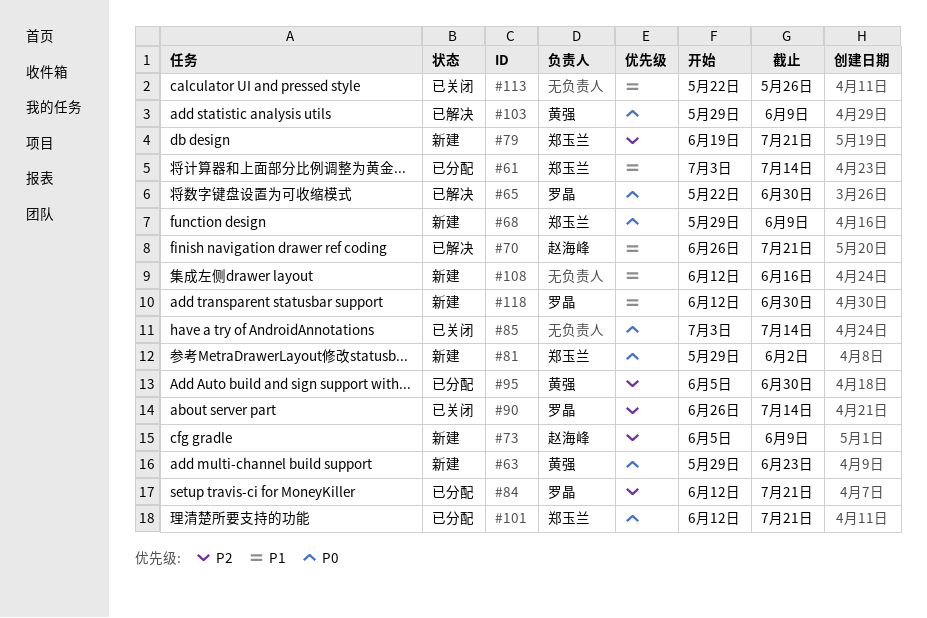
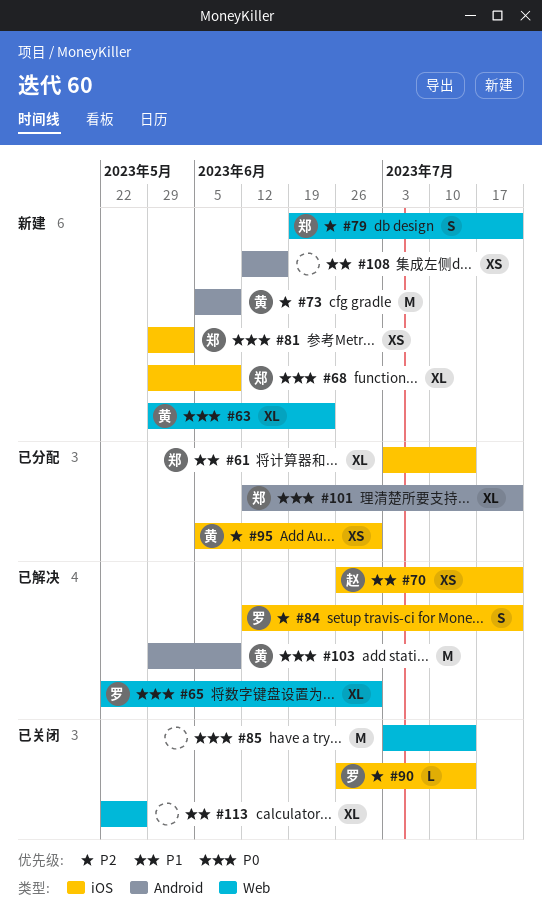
#73, owner: 赵海峰 -> 黄强
#84, status: 已分配 -> 已解决
#118: present -> none

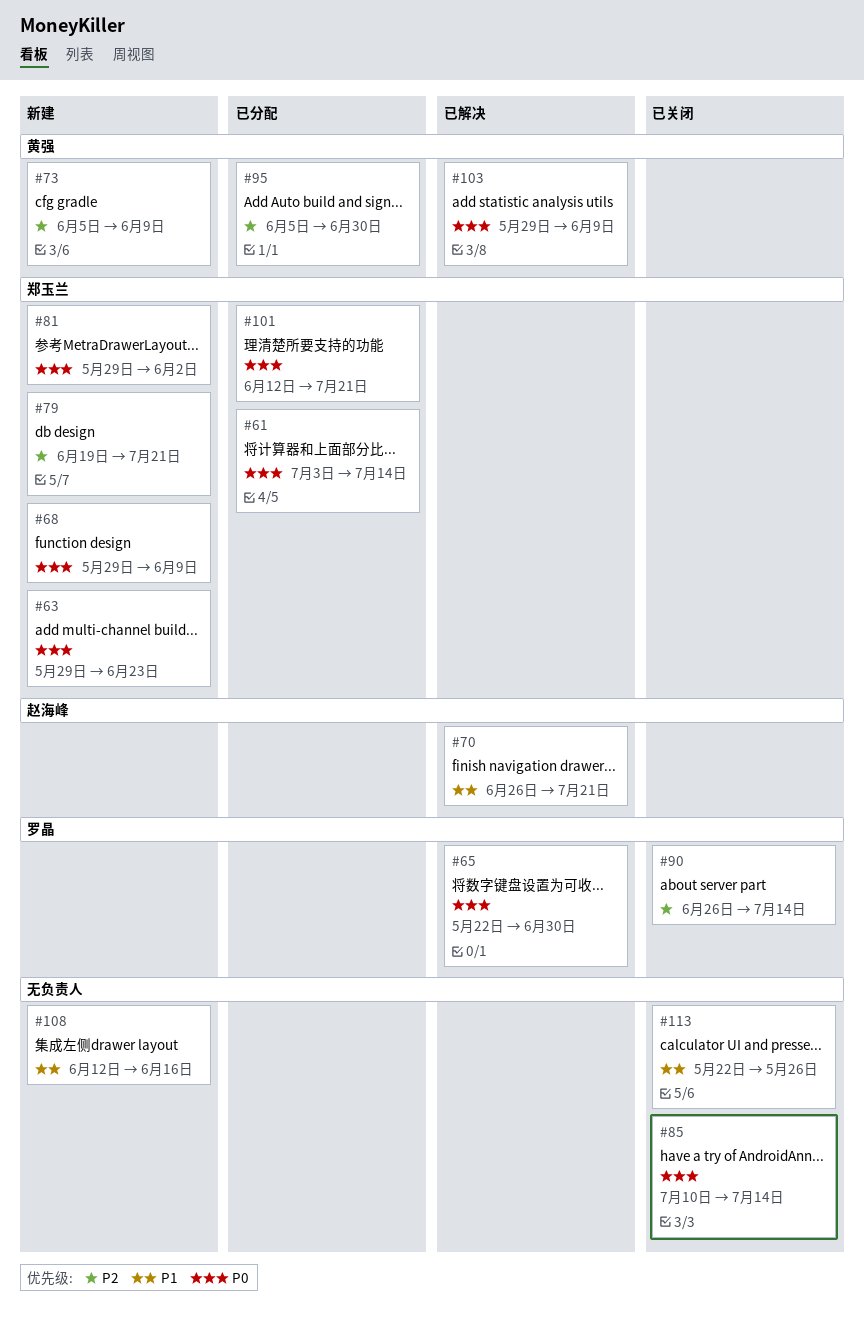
#61, priority: P1 -> P0
#63, owner: 黄强 -> 郑玉兰
#84: present -> none
#85, start: Jul 3 -> Jul 10

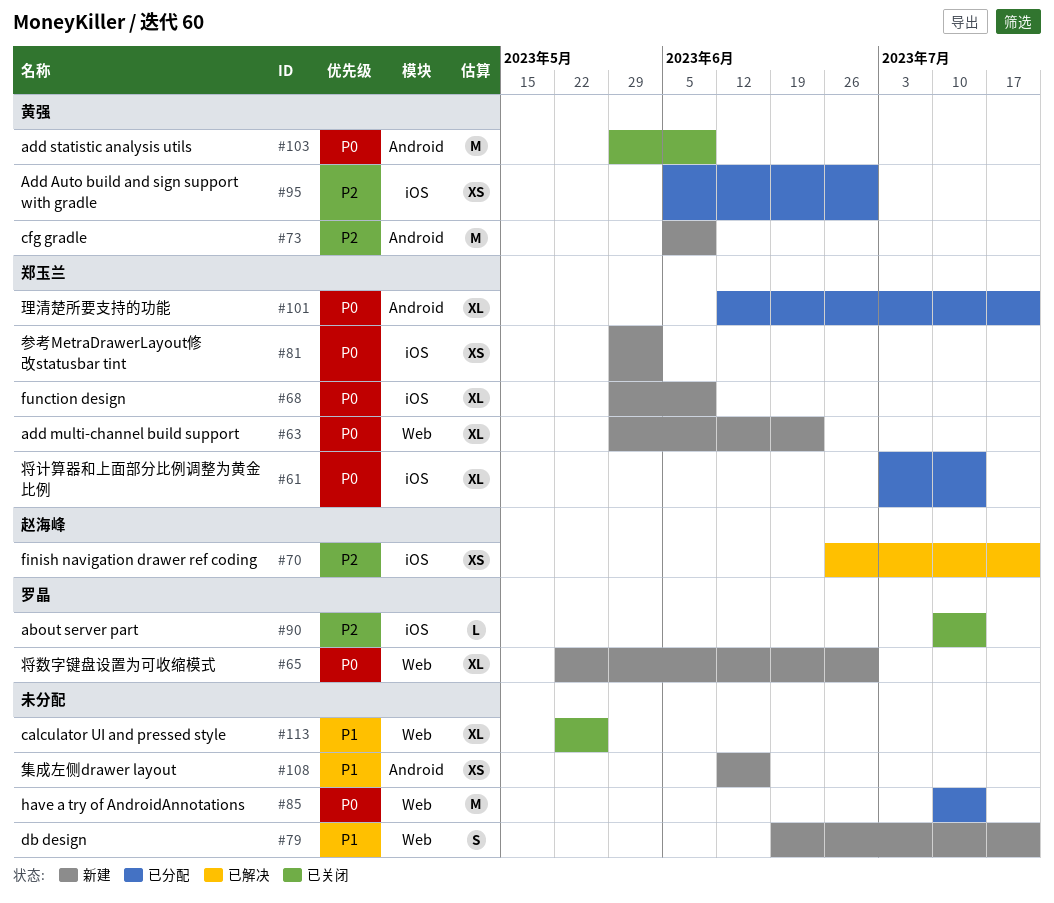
#65, status: 已解决 -> 新建
#70, priority: P1 -> P2
#79, owner: 郑玉兰 -> none
#79, priority: P2 -> P1
#85, status: 已关闭 -> 已分配
#90, start: Jun 26 -> Jul 10
#103, status: 已解决 -> 已关闭

